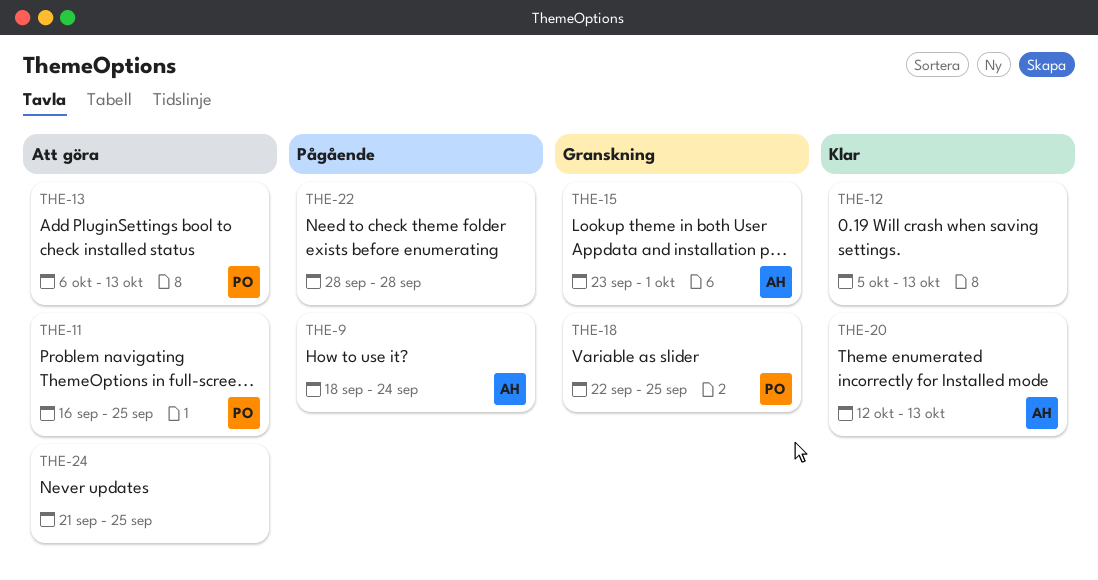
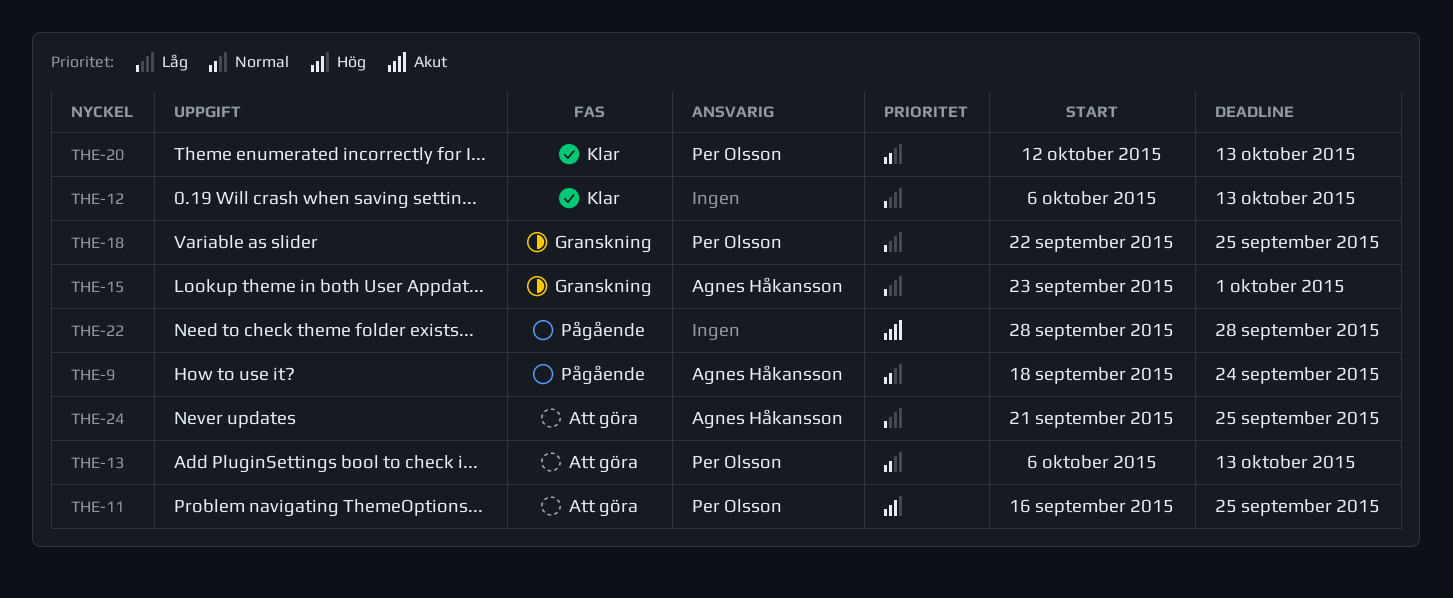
THE-12, start: Oct 5 -> Oct 6
THE-20, owner: Agnes Håkansson -> Per Olsson
THE-24, owner: none -> Agnes Håkansson

